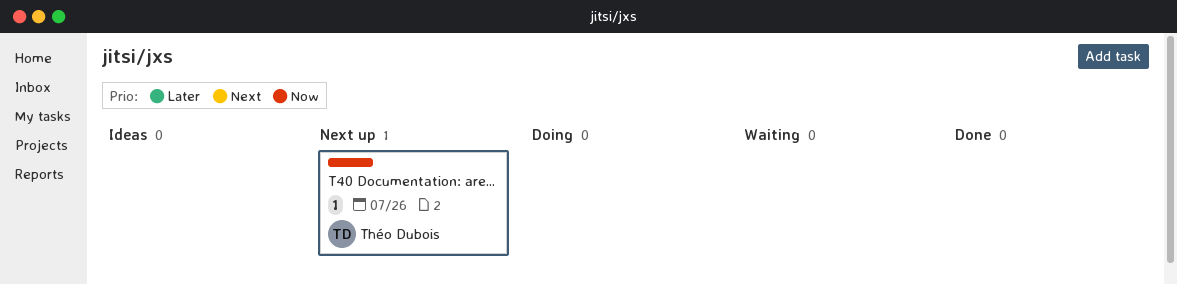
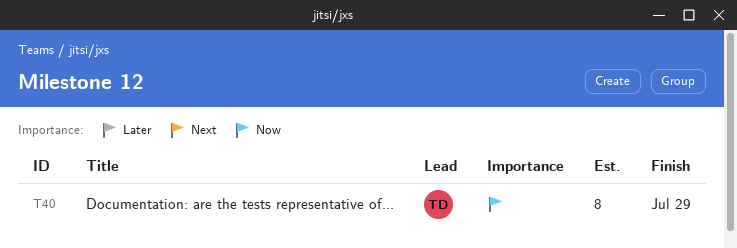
T40, estimate: 1 -> 8
T40, due: Jul 26 -> Jul 29

